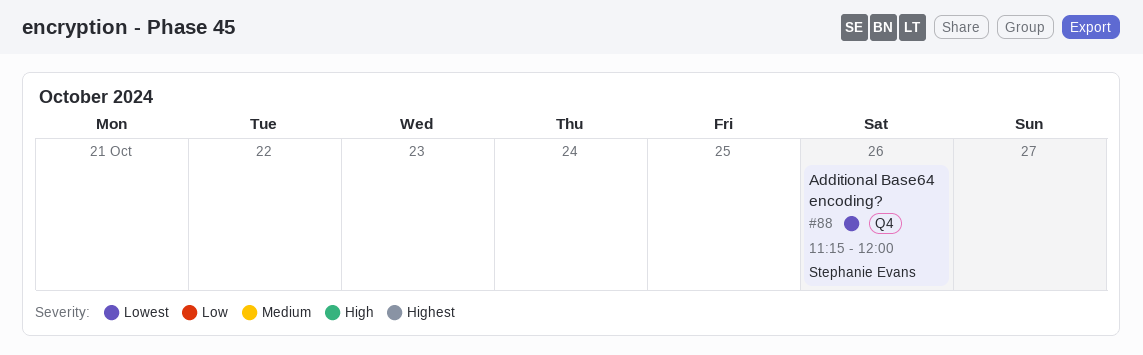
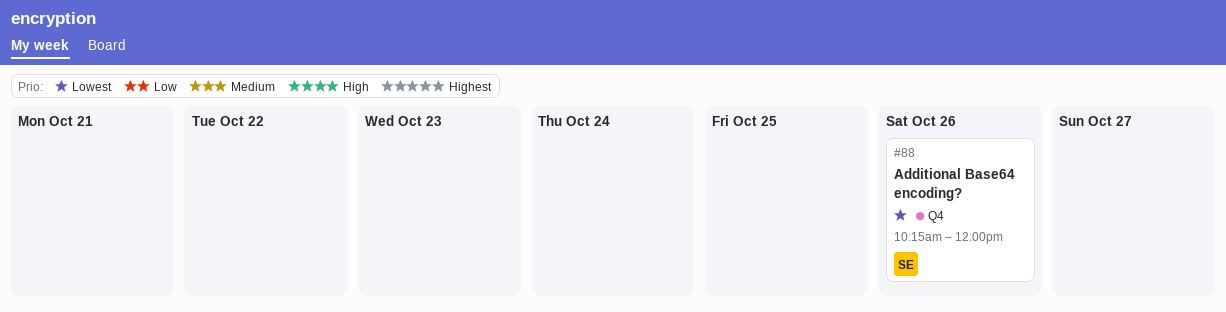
#88, begins: 11:15 -> 10:15

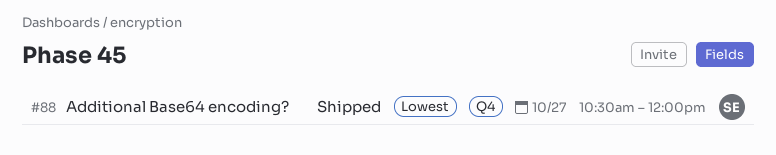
#88, day: Oct 26 -> Oct 27
#88, begins: 10:15 -> 10:30

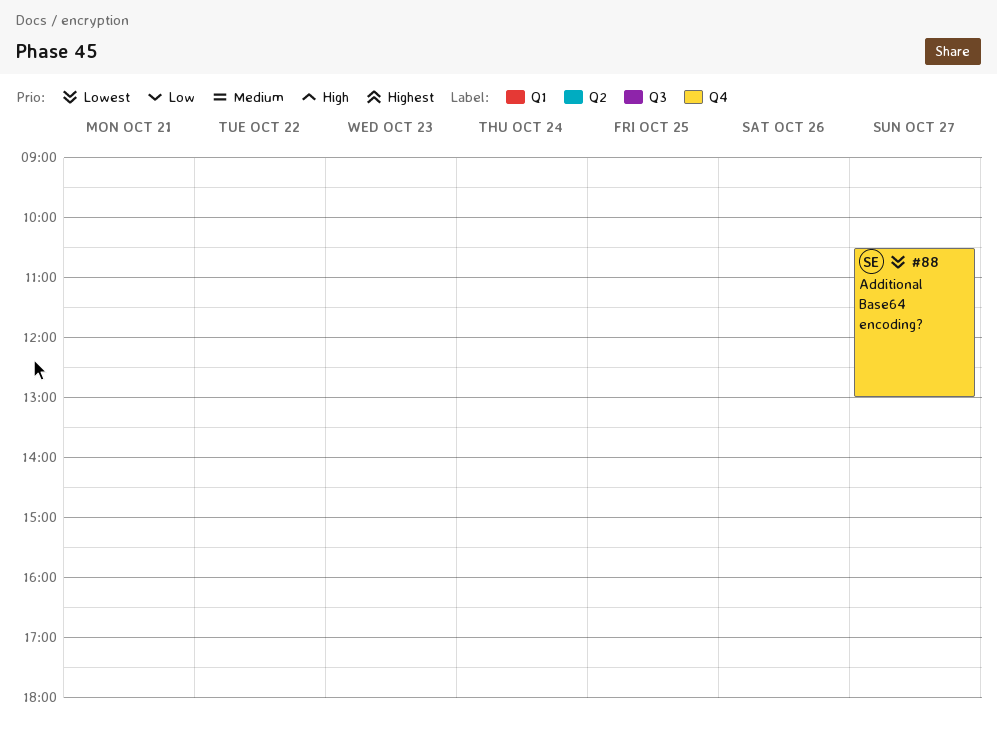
#88, ends: 12:00 -> 13:00

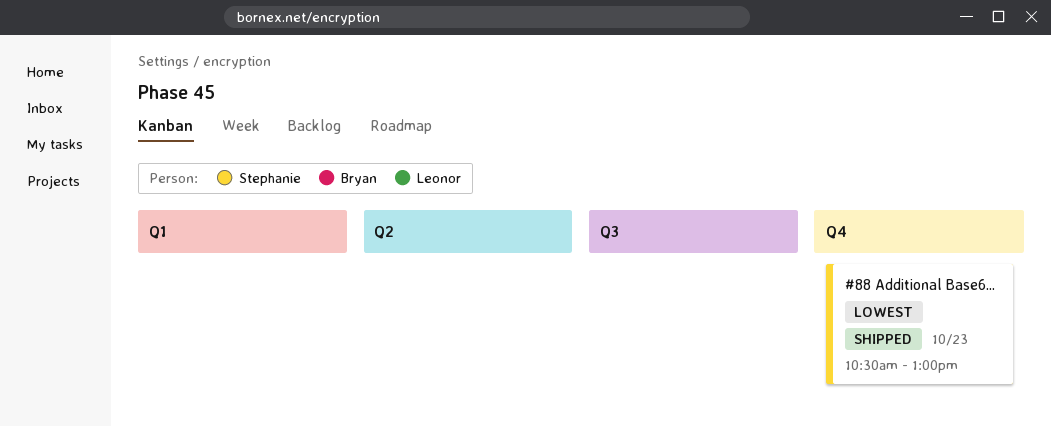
#88, day: Oct 27 -> Oct 23

